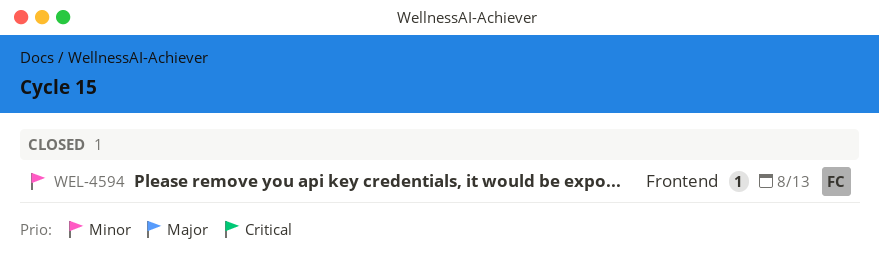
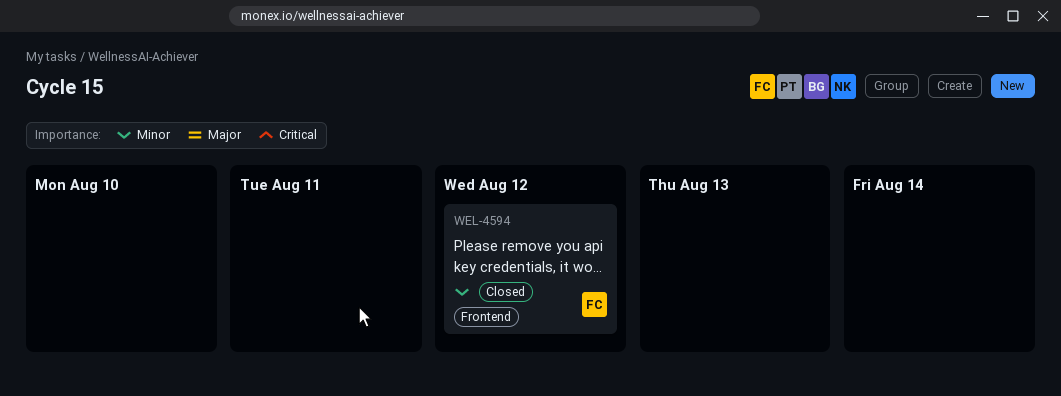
WEL-4594, due: Aug 13 -> Aug 12

